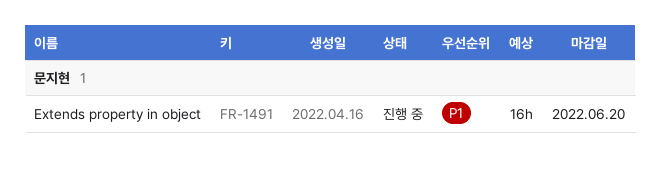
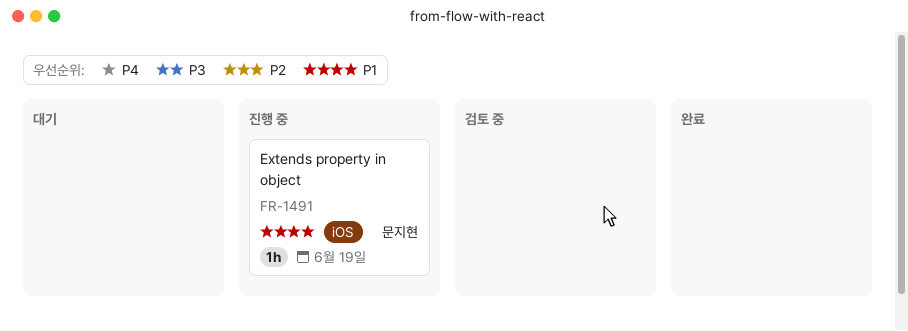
FR-1491, estimate: 16h -> 1h
FR-1491, due: Jun 20 -> Jun 19

